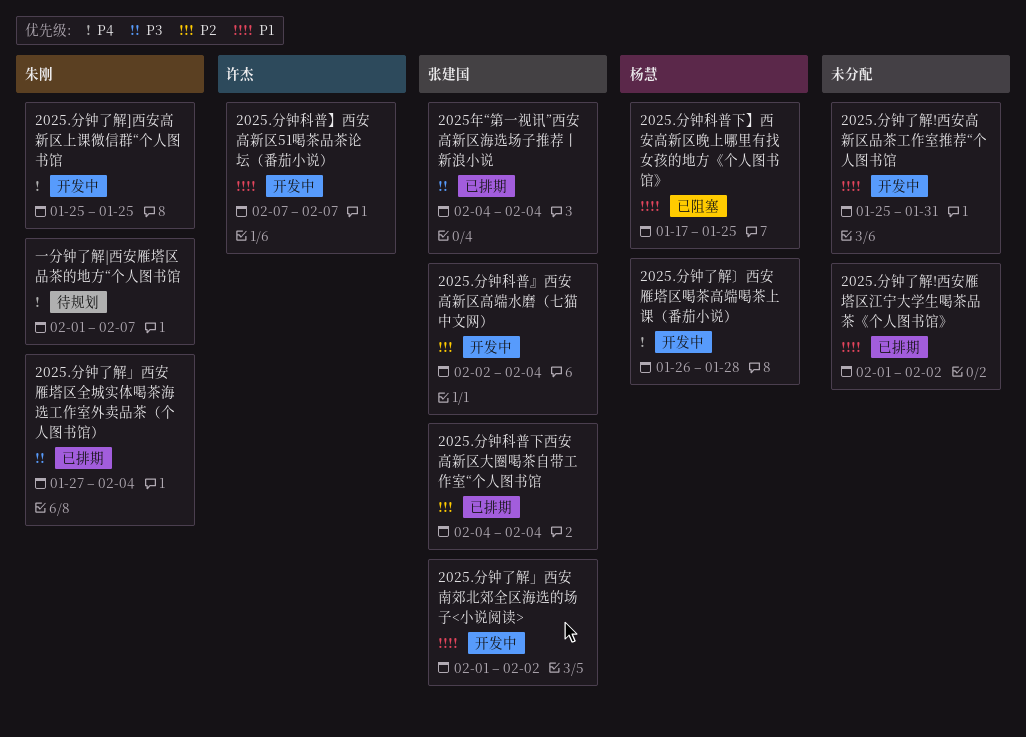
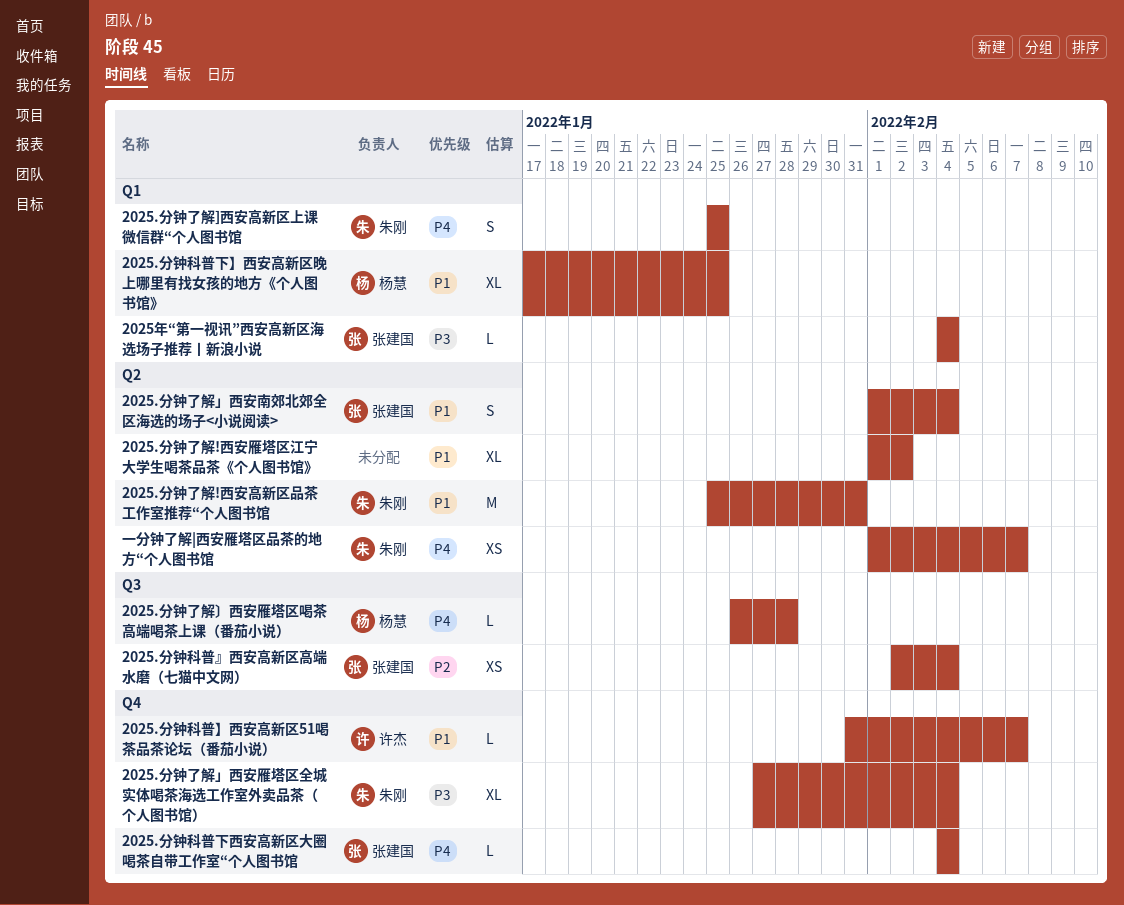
2025.分钟了解!西安高新区品茶工作室推荐“个人图书馆, owner: none -> 朱刚
2025.分钟了解」西安南郊北郊全区海选的场子<小说阅读>, due: Feb 2 -> Feb 4
2025.分钟科普】西安高新区51喝茶品茶论坛（番茄小说）, start: Feb 7 -> Jan 31
2025.分钟科普下西安高新区大圈喝茶自带工作室“个人图书馆, priority: P2 -> P4

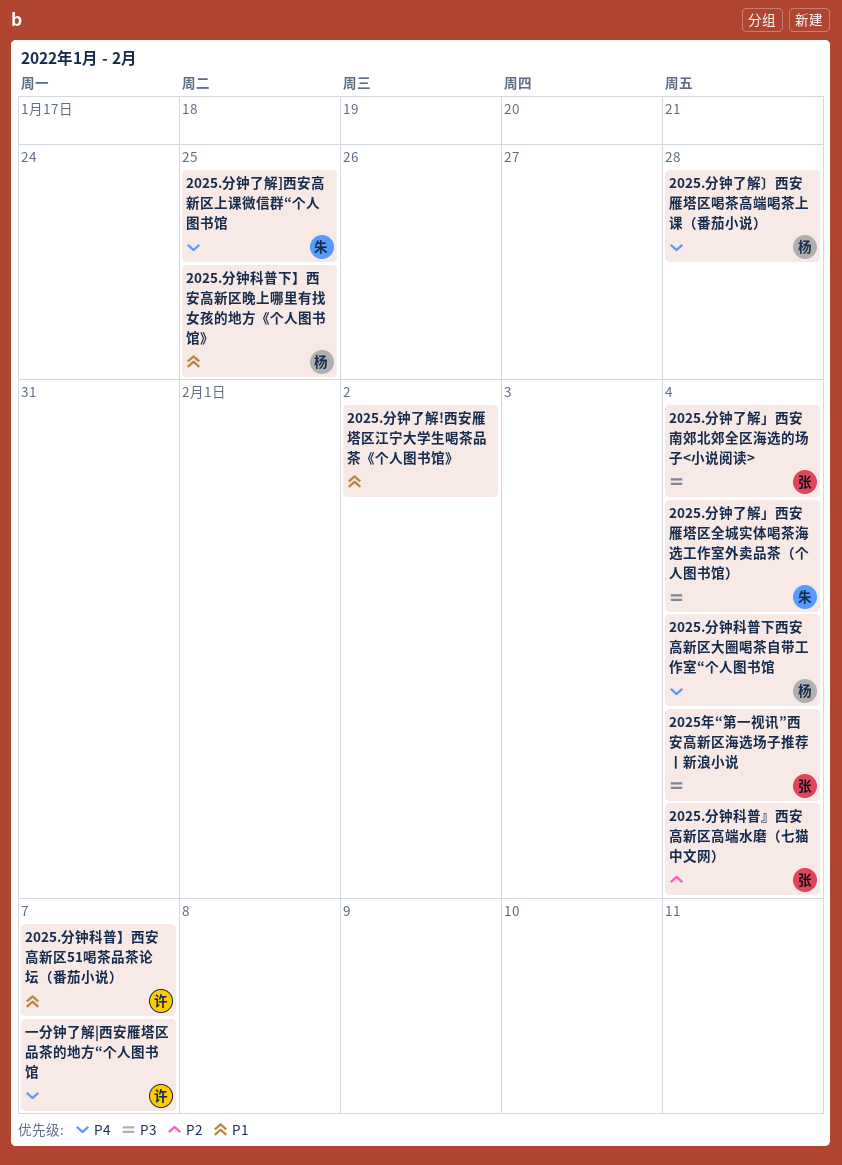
2025.分钟了解!西安高新区品茶工作室推荐“个人图书馆: present -> none
2025.分钟了解」西安南郊北郊全区海选的场子<小说阅读>, priority: P1 -> P3
2025.分钟科普下西安高新区大圈喝茶自带工作室“个人图书馆, owner: 张建国 -> 杨慧
一分钟了解|西安雁塔区品茶的地方“个人图书馆, owner: 朱刚 -> 许杰

